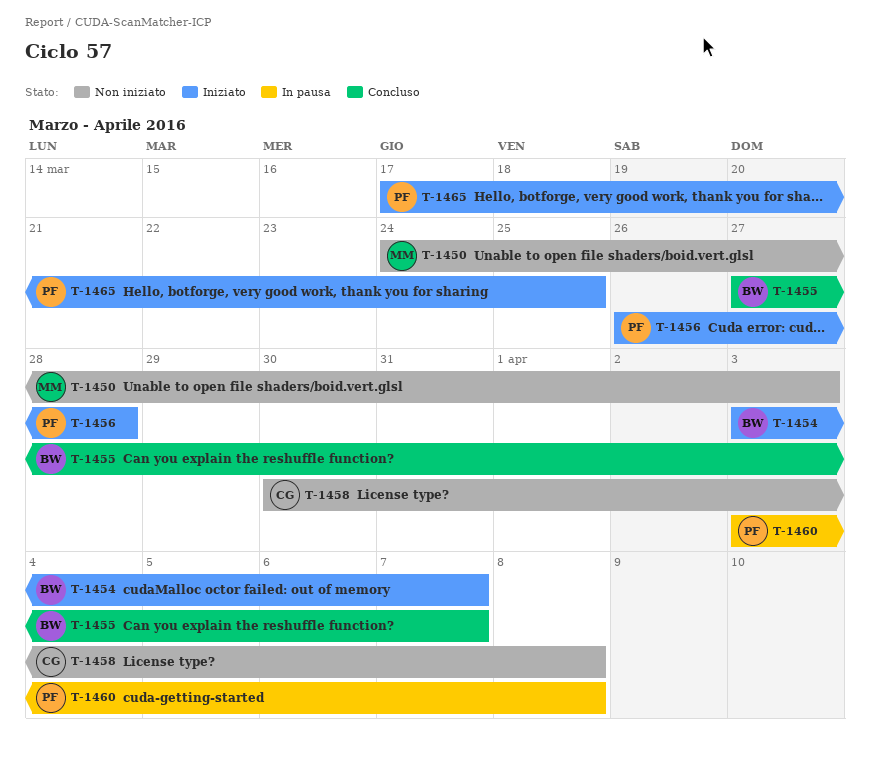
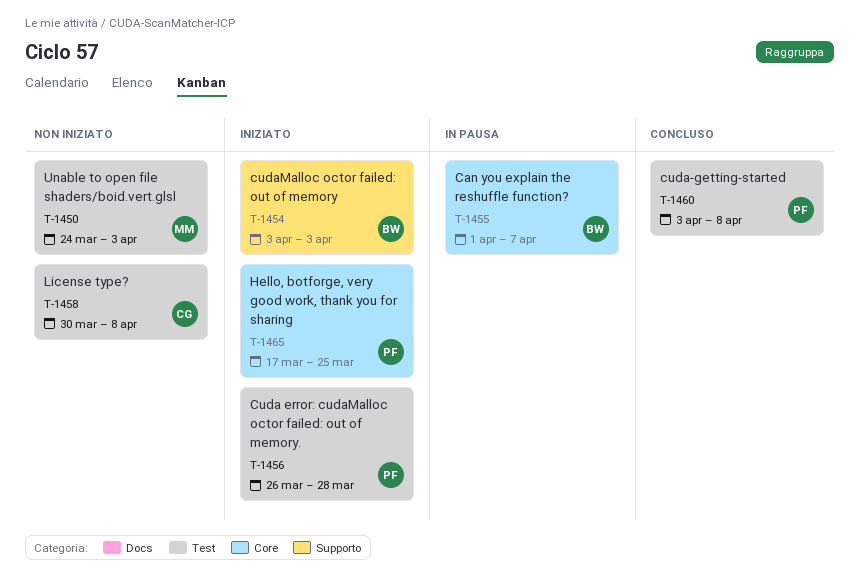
T-1454, due: Apr 7 -> Apr 3
T-1455, status: Concluso -> In pausa
T-1455, start: Mar 27 -> Apr 1
T-1460, status: In pausa -> Concluso

